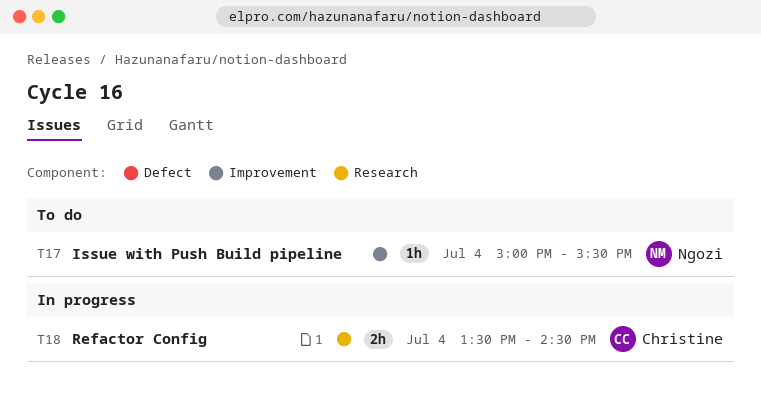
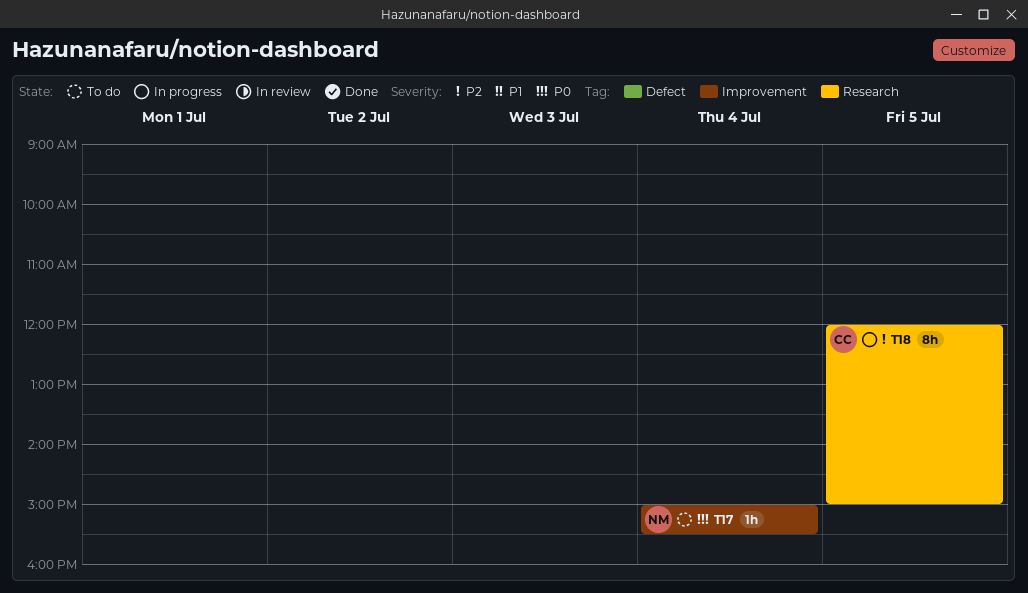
T18, estimate: 2h -> 8h
T18, day: Jul 4 -> Jul 5
T18, begins: 13:30 -> 12:00
T18, ends: 14:30 -> 15:00

